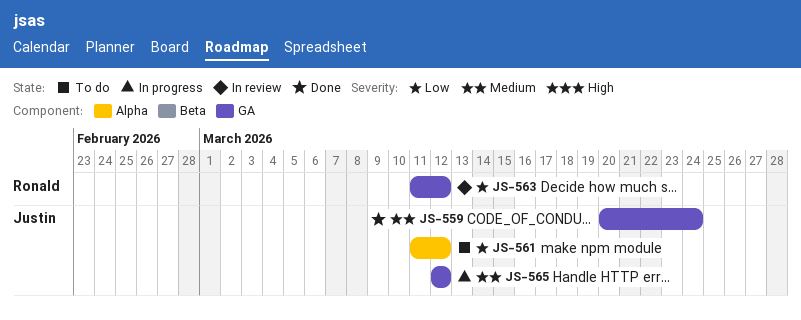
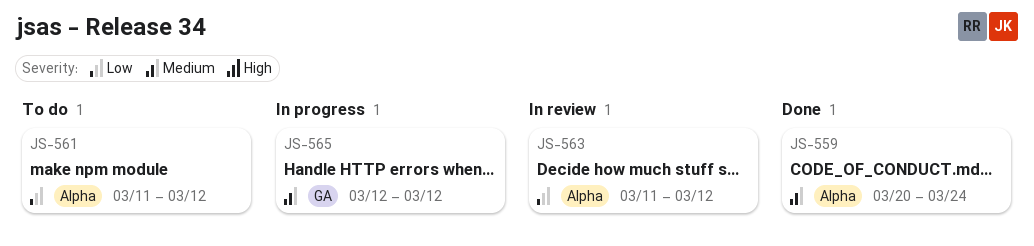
JS-559, label: GA -> Alpha
JS-563, label: GA -> Alpha

